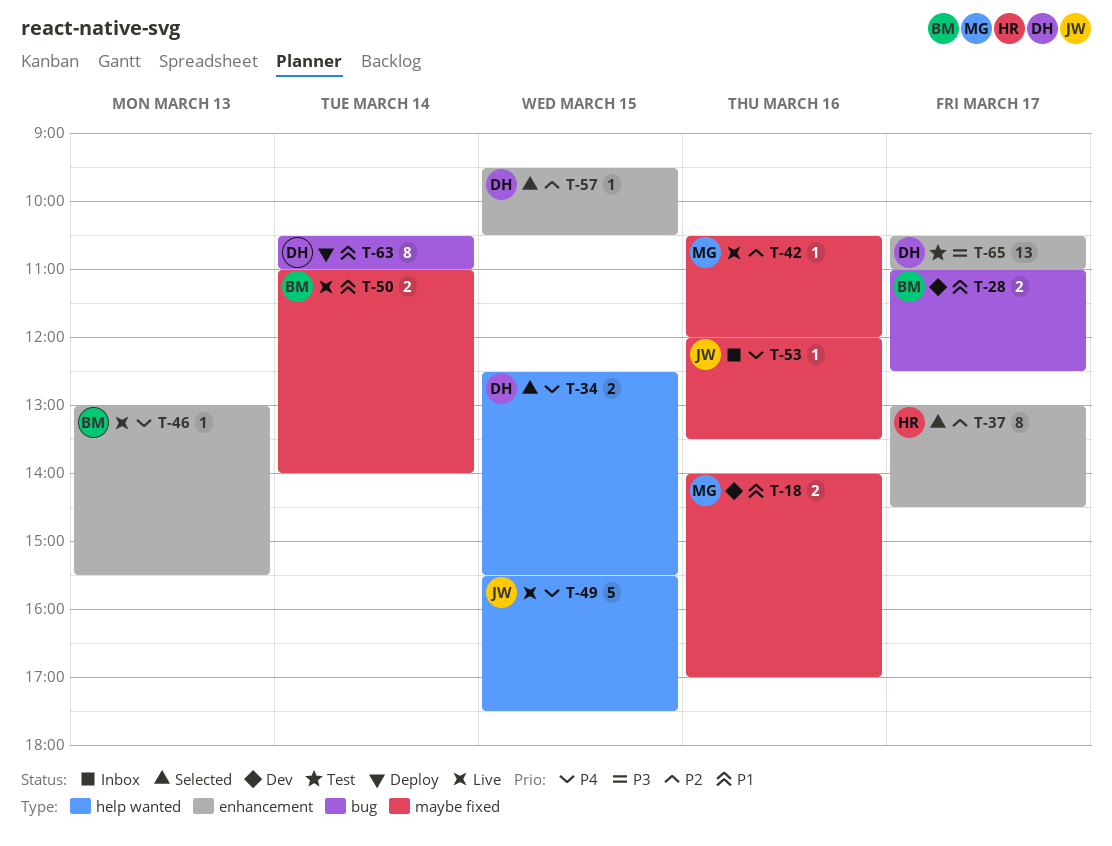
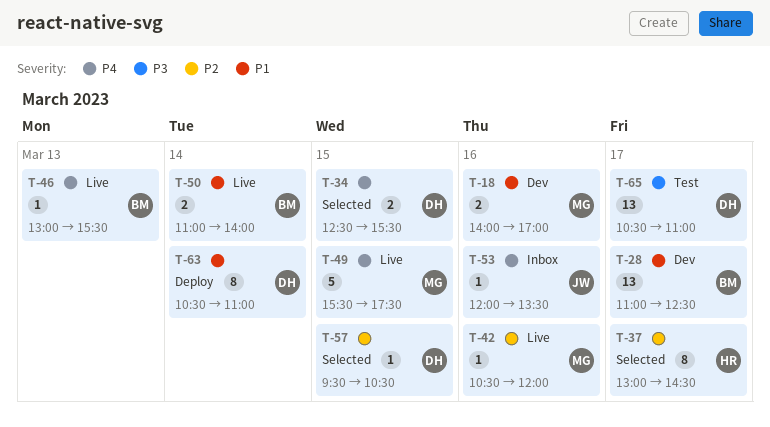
T-28, estimate: 2 -> 13
T-49, owner: JW -> MG

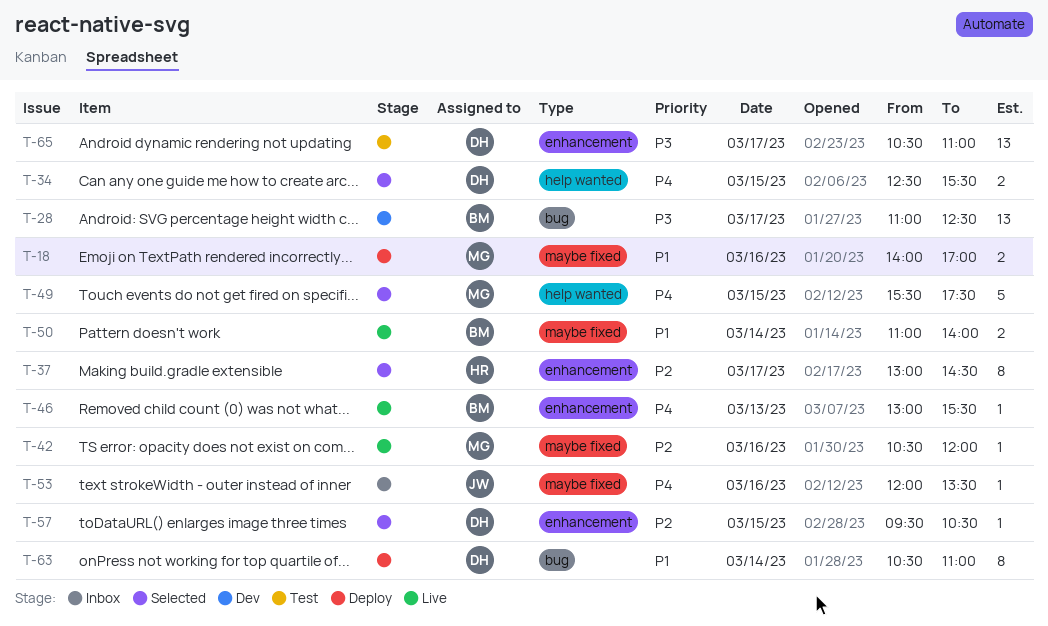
T-18, status: Dev -> Deploy
T-28, priority: P1 -> P3
T-49, status: Live -> Selected

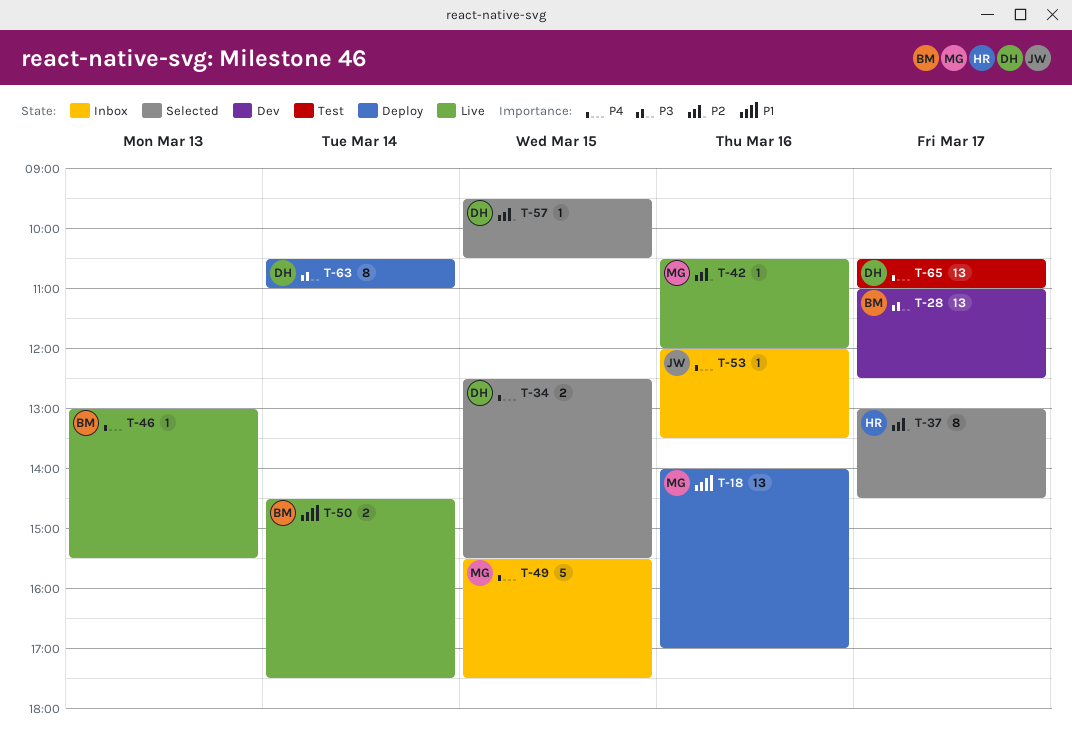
T-18, estimate: 2 -> 13
T-49, status: Selected -> Inbox
T-50, begins: 11:00 -> 14:30
T-50, ends: 14:00 -> 17:30
T-63, priority: P1 -> P3
T-65, priority: P3 -> P4

